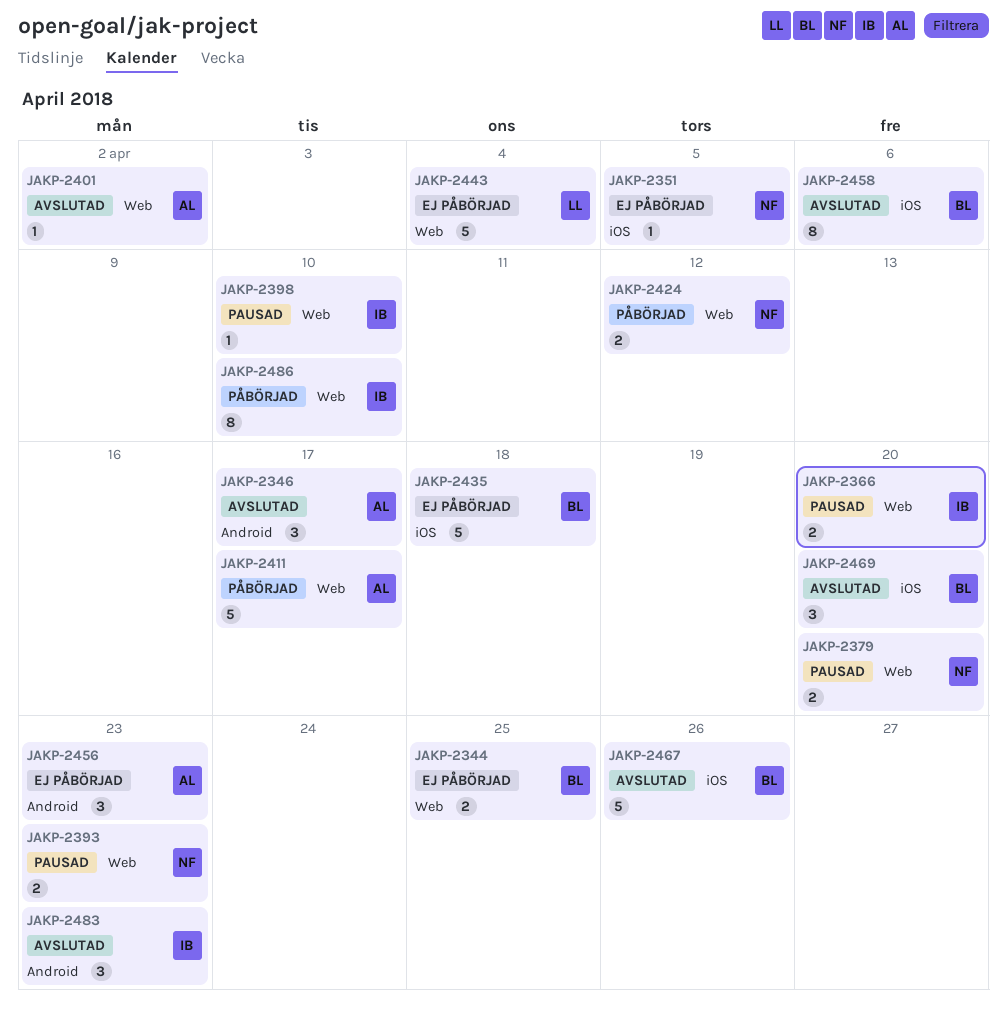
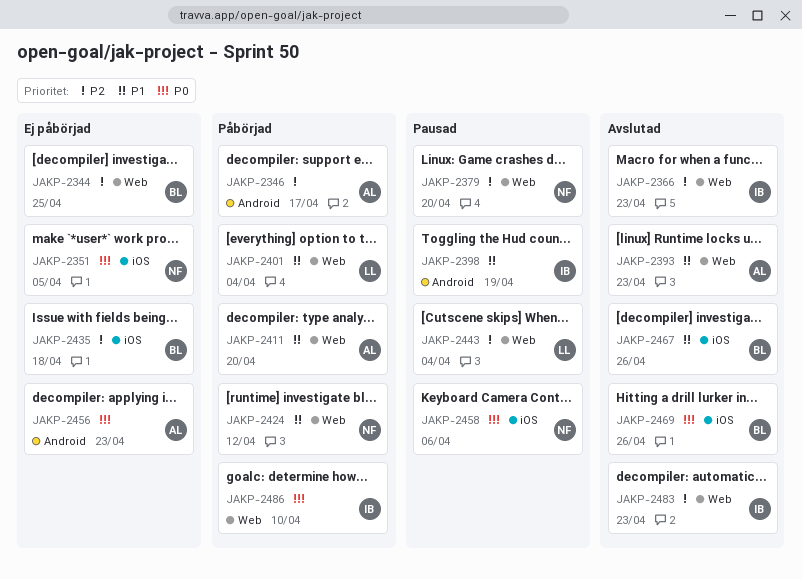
JAKP-2346, status: Avslutad -> Påbörjad
JAKP-2366, status: Pausad -> Avslutad
JAKP-2366, due: Apr 20 -> Apr 23
JAKP-2393, status: Pausad -> Avslutad
JAKP-2393, owner: NF -> AL
JAKP-2398, label: Web -> Android
JAKP-2398, due: Apr 10 -> Apr 19
JAKP-2401, status: Avslutad -> Påbörjad
JAKP-2401, owner: AL -> LL
JAKP-2401, due: Apr 2 -> Apr 4
JAKP-2411, due: Apr 17 -> Apr 20
JAKP-2443, status: Ej påbörjad -> Pausad
JAKP-2458, status: Avslutad -> Pausad
JAKP-2458, owner: BL -> NF
JAKP-2469, due: Apr 20 -> Apr 26
JAKP-2483, label: Android -> Web

